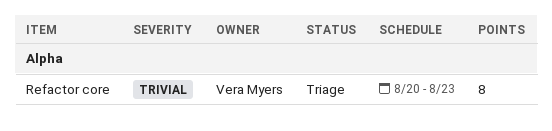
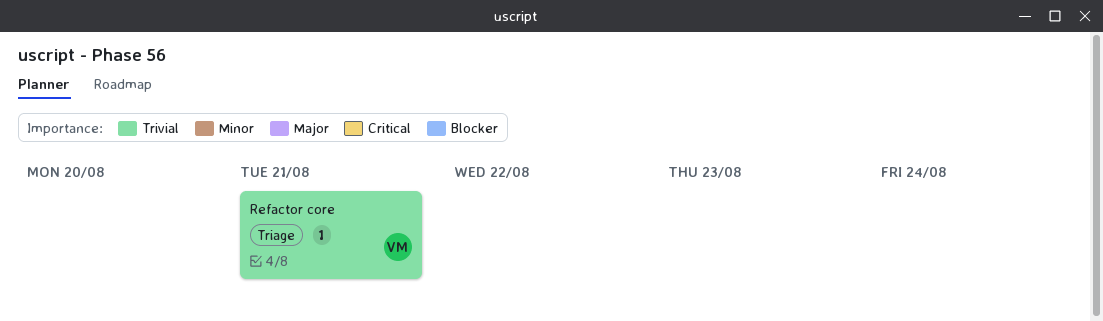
Refactor core, estimate: 8 -> 1
Refactor core, due: Aug 23 -> Aug 21

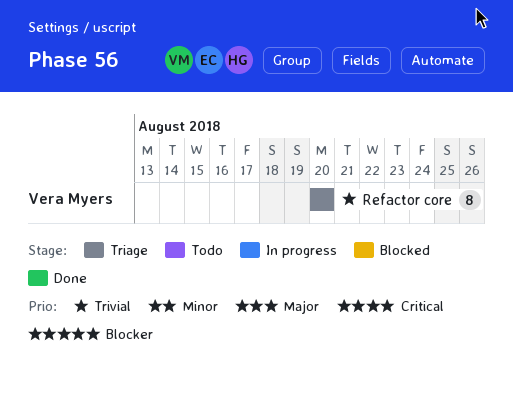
Refactor core, estimate: 1 -> 8
Refactor core, due: Aug 21 -> Aug 20

